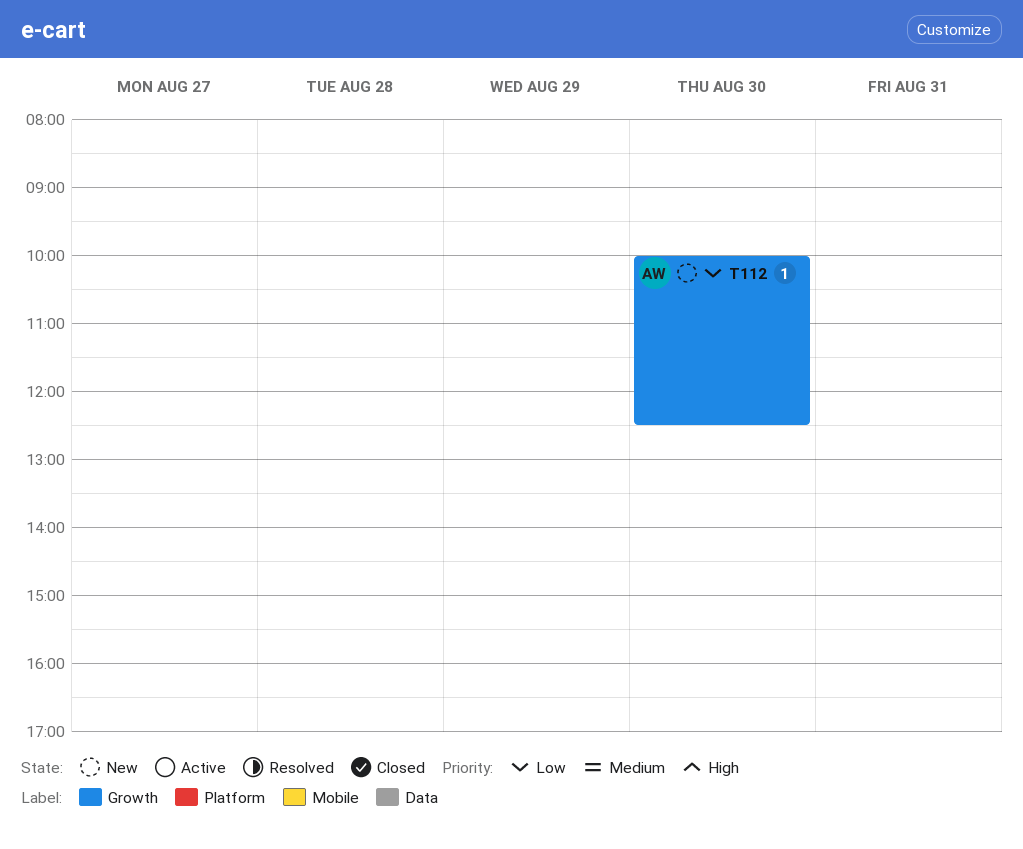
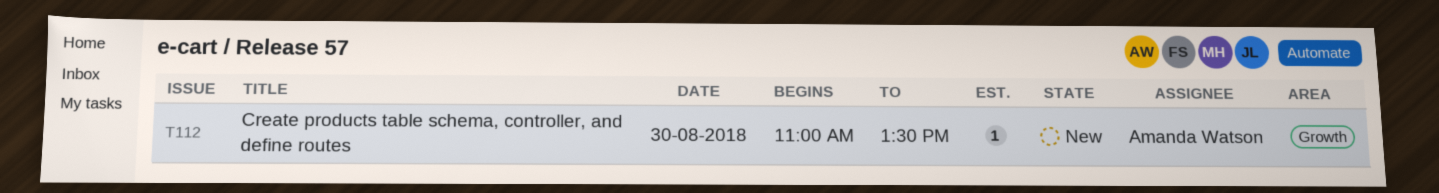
T112, begins: 10:00 -> 11:00
T112, ends: 12:30 -> 13:30

